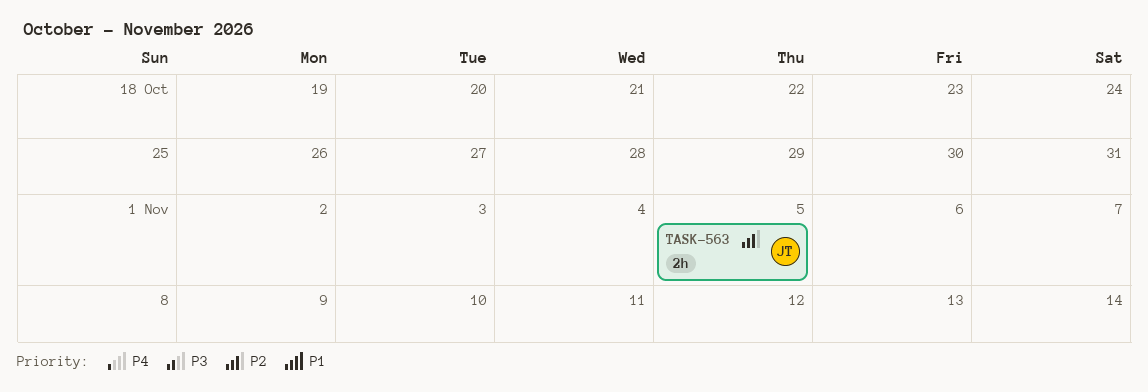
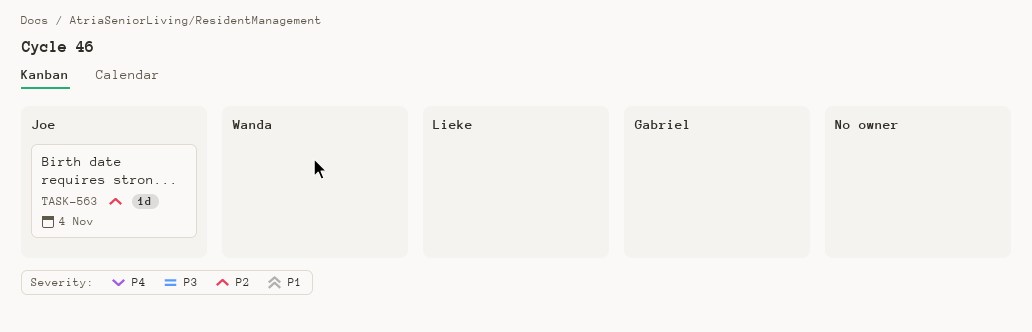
TASK-563, estimate: 2h -> 1d
TASK-563, due: Nov 5 -> Nov 4

